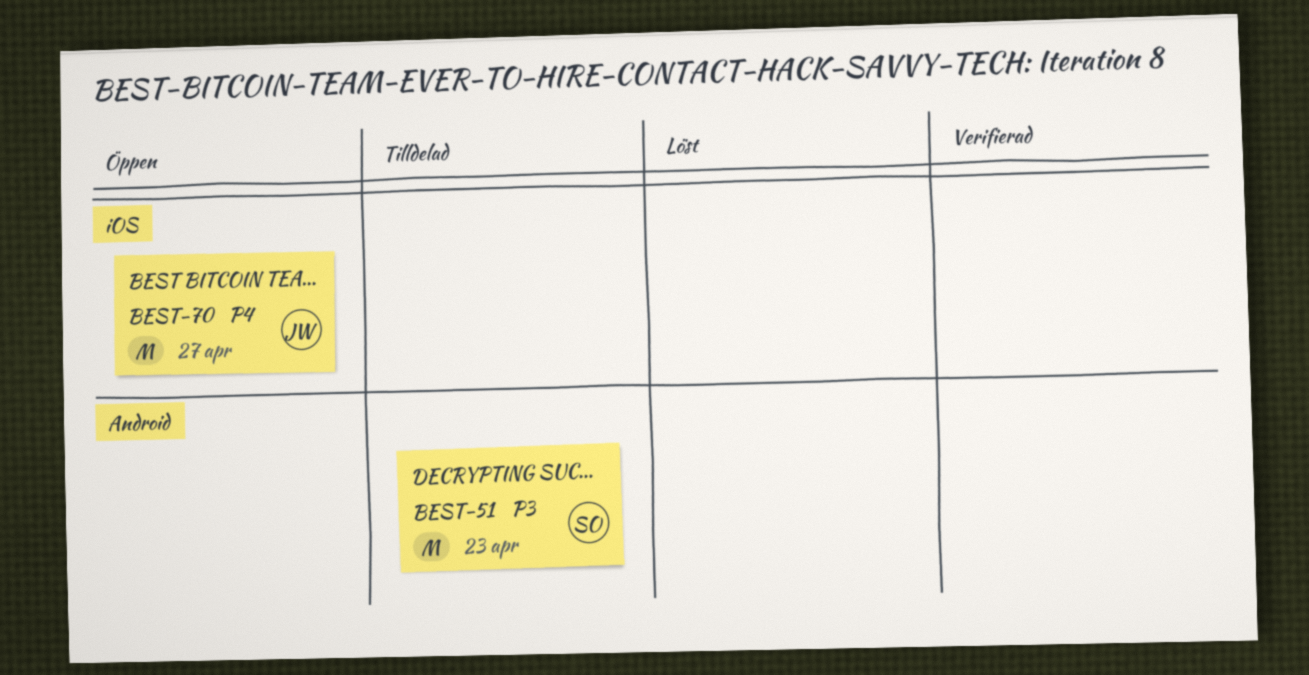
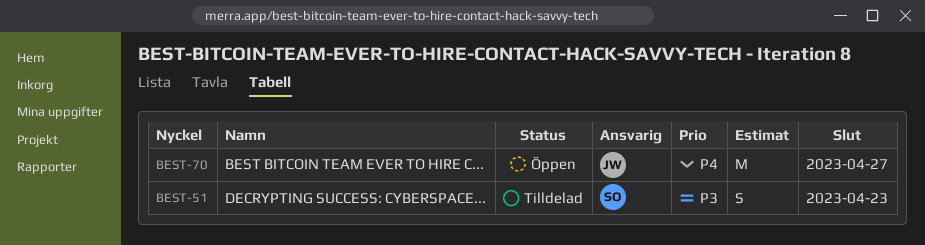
BEST-51, estimate: M -> S

